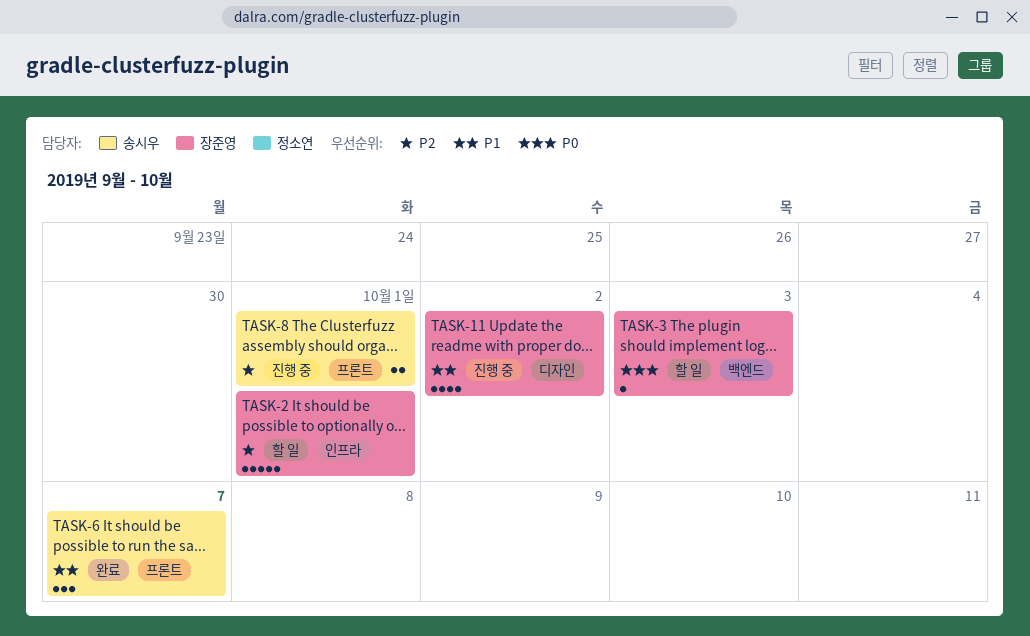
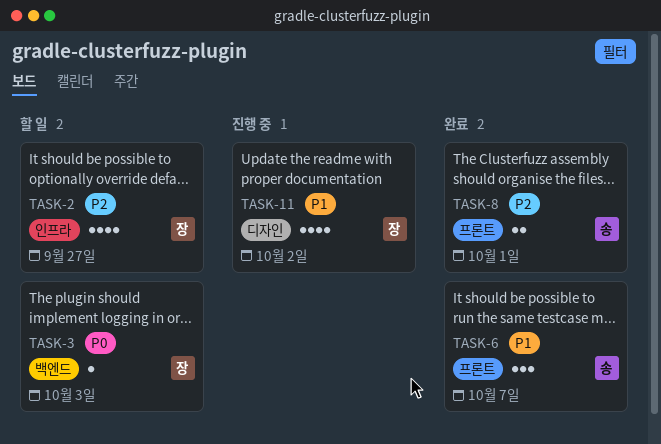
TASK-2, estimate: 5 -> 4
TASK-2, due: Oct 1 -> Sep 27
TASK-8, status: 진행 중 -> 완료

